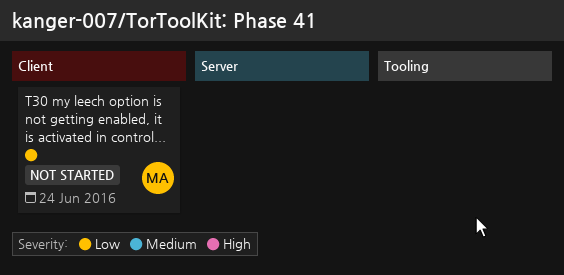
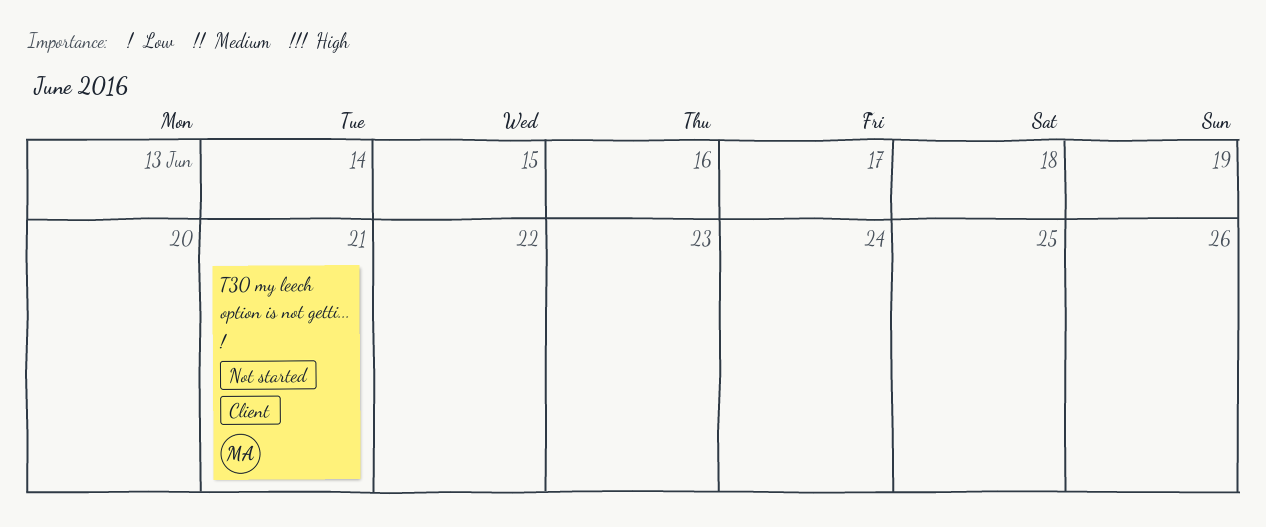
T30, due: Jun 24 -> Jun 21

